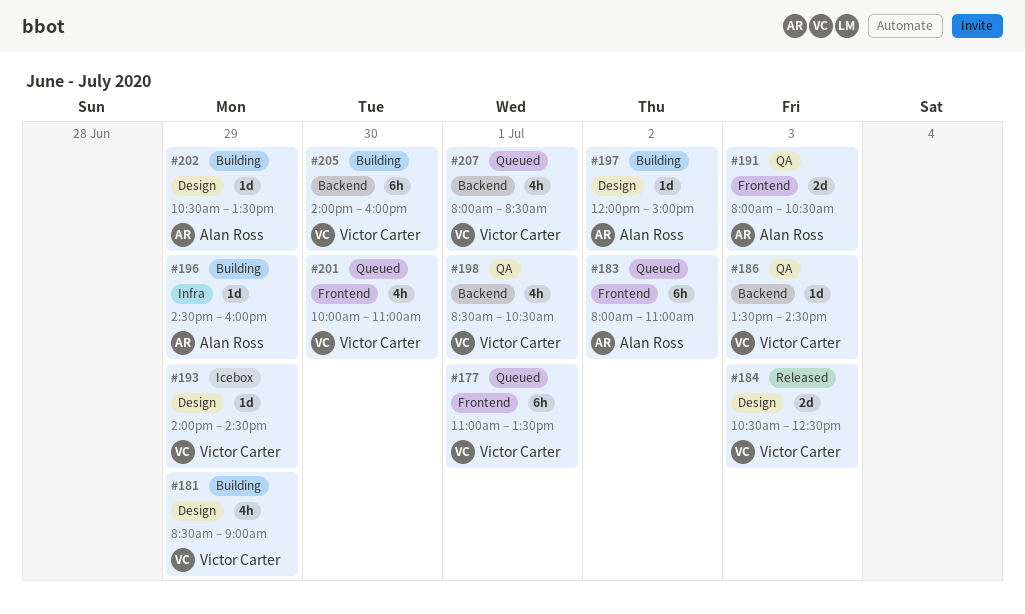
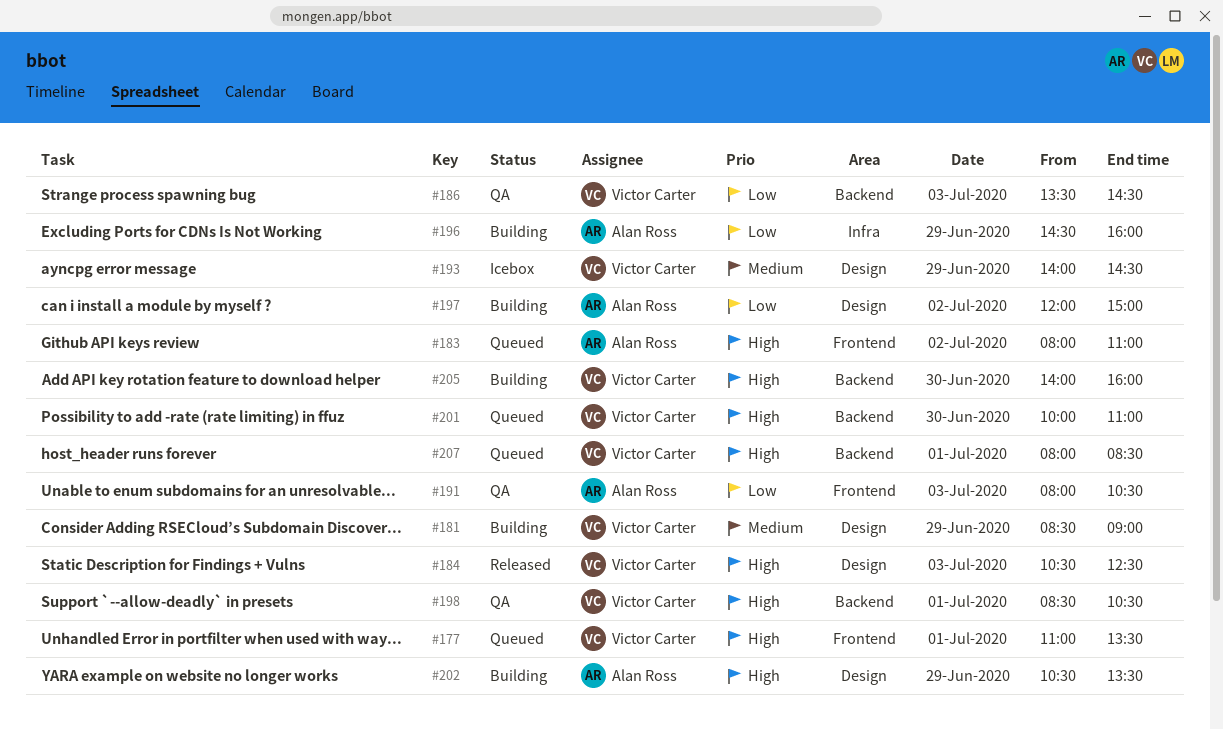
#201, label: Frontend -> Backend

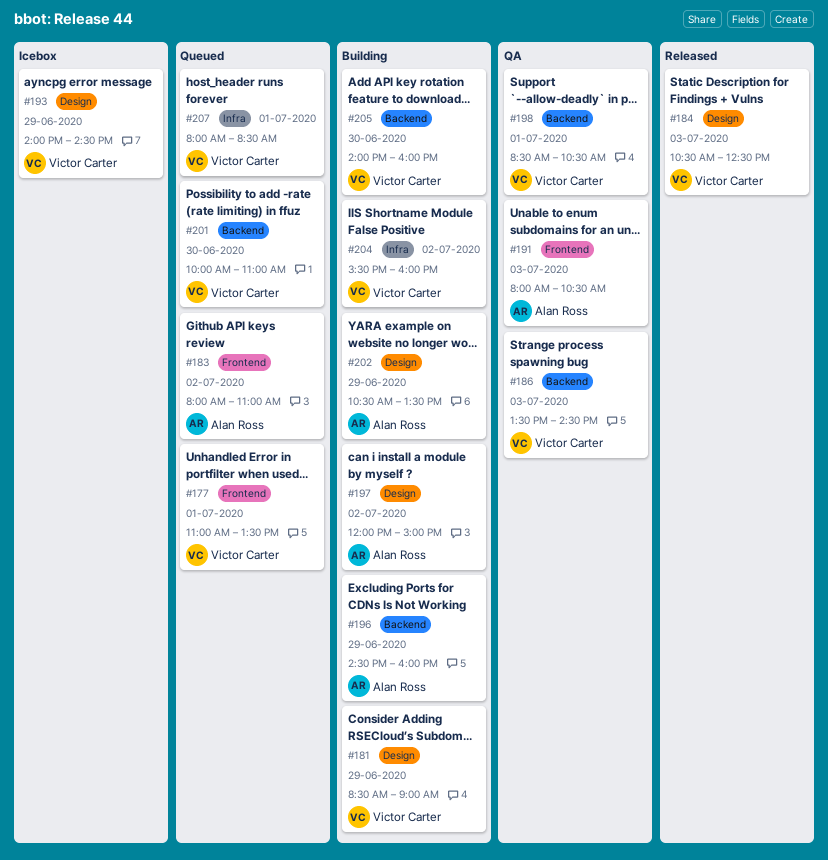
#196, label: Infra -> Backend
#204: none -> present
#207, label: Backend -> Infra

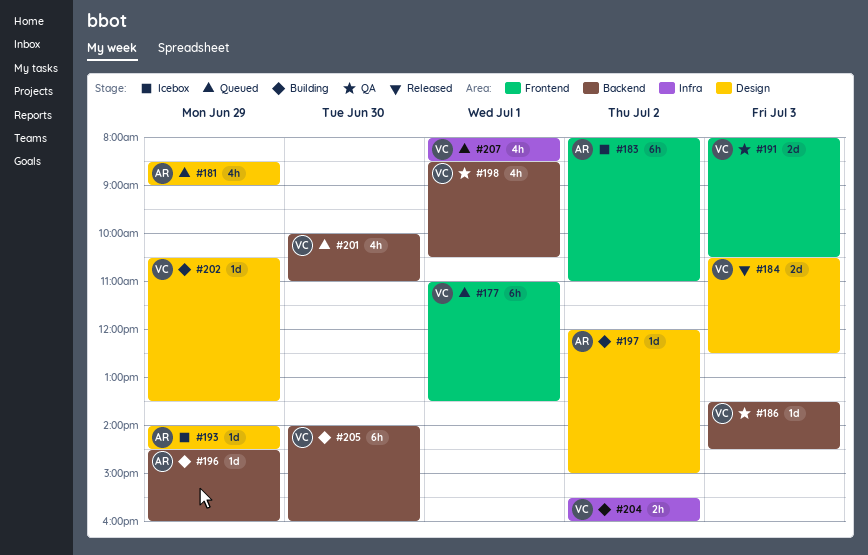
#181, status: Building -> Queued
#181, owner: Victor Carter -> Alan Ross
#183, status: Queued -> Icebox
#191, owner: Alan Ross -> Victor Carter
#193, owner: Victor Carter -> Alan Ross
#202, owner: Alan Ross -> Victor Carter

